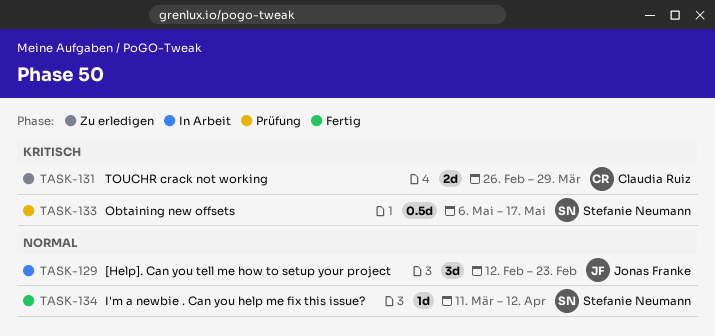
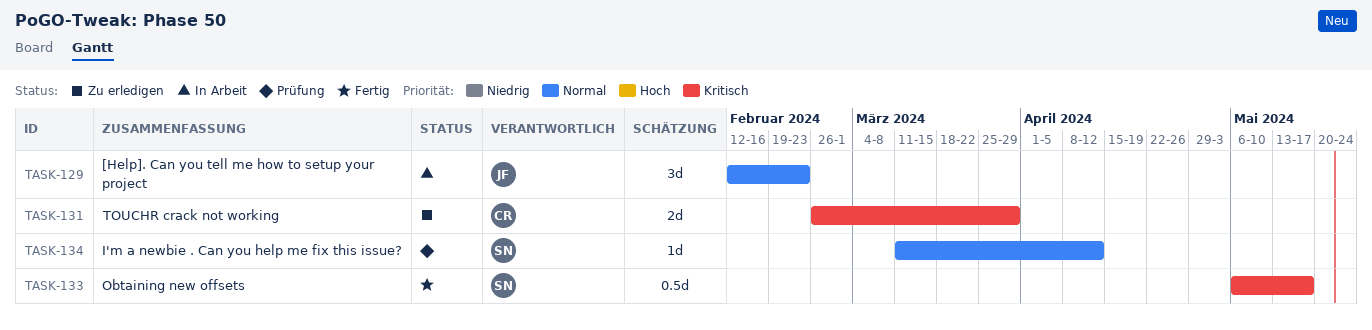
TASK-133, status: Prüfung -> Fertig
TASK-134, status: Fertig -> Prüfung

